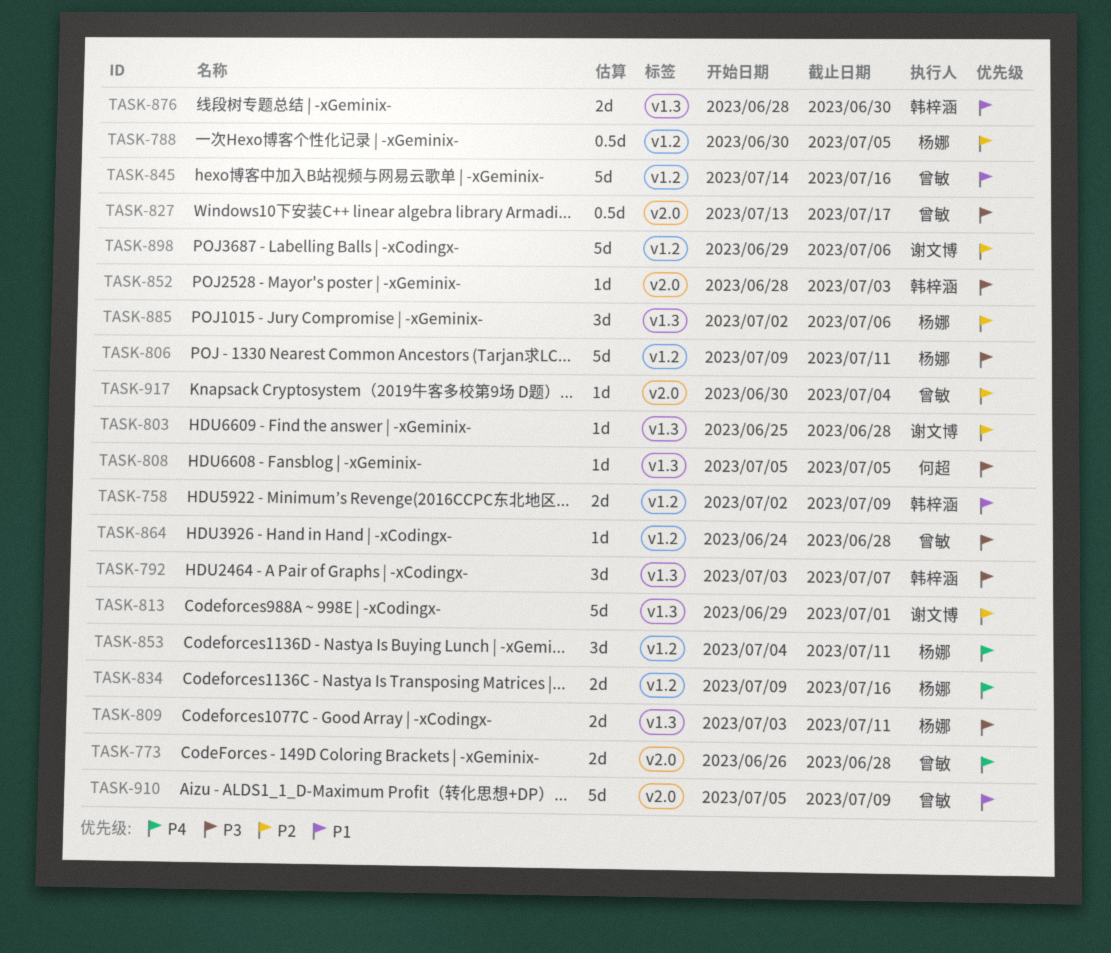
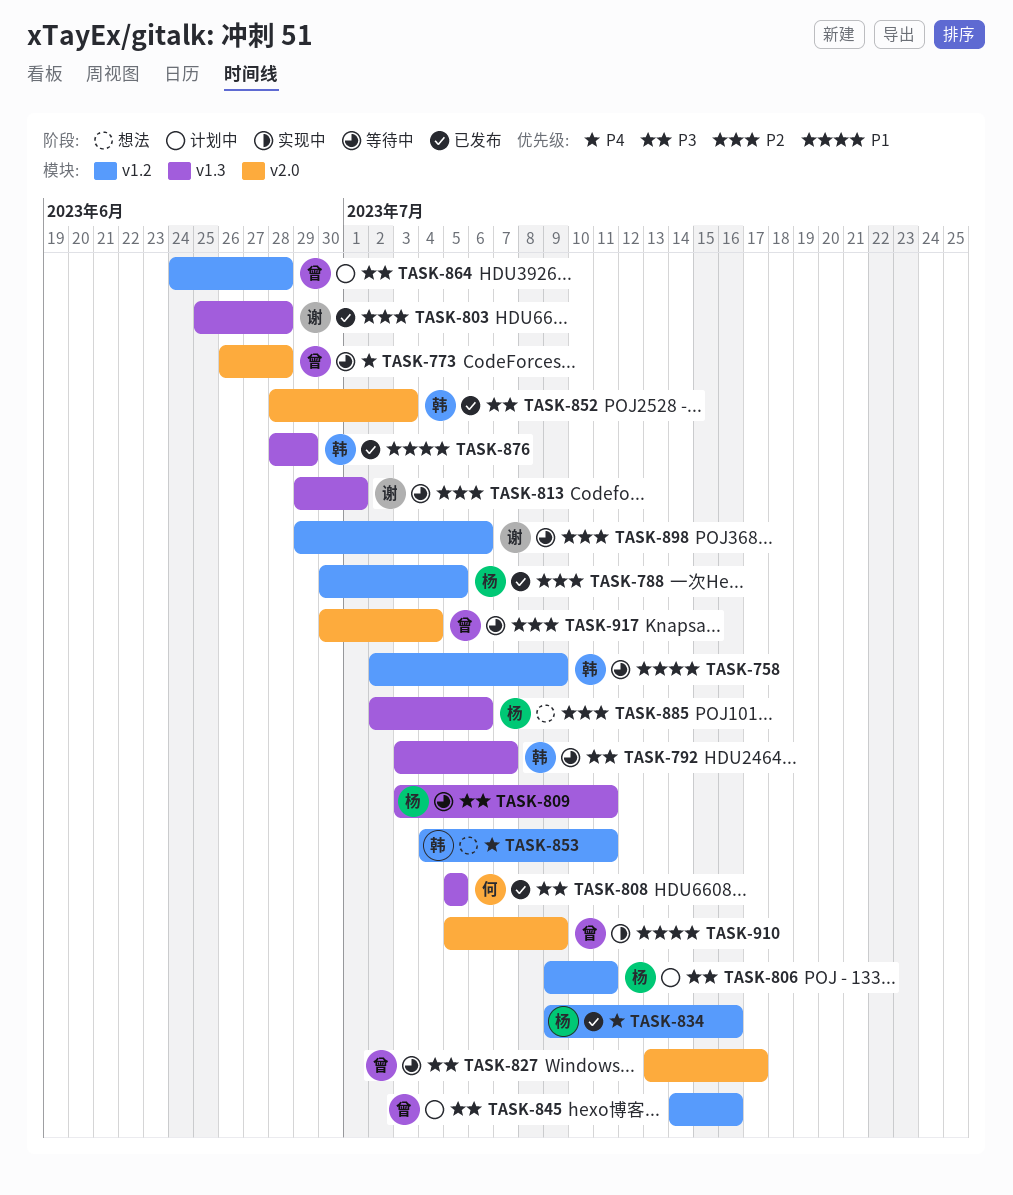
TASK-845, priority: P1 -> P3
TASK-853, owner: 杨娜 -> 韩梓涵
TASK-876, due: Jun 30 -> Jun 29

